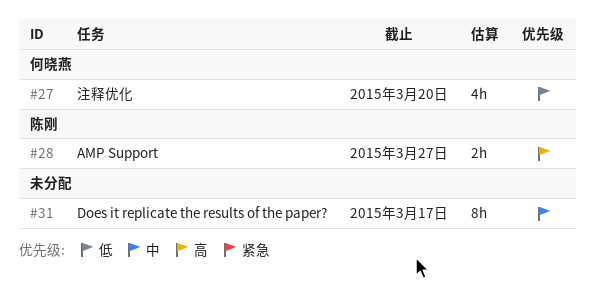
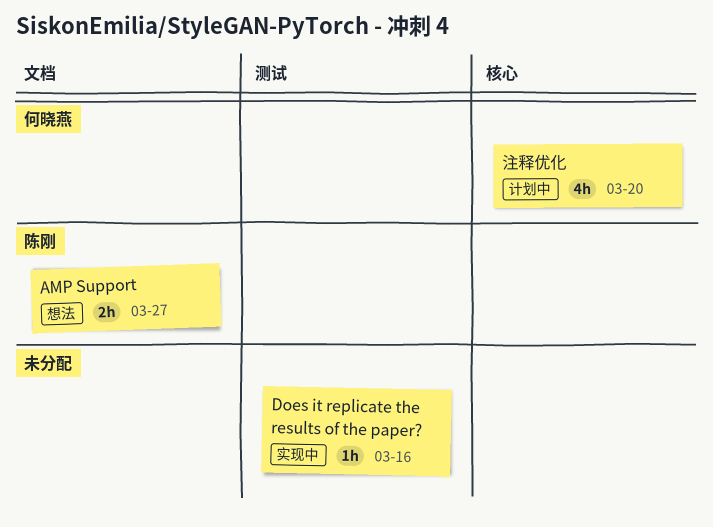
Does it replicate the results of the paper?, estimate: 8h -> 1h
Does it replicate the results of the paper?, due: Mar 17 -> Mar 16

